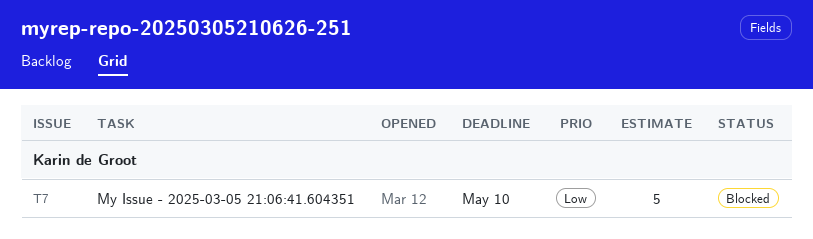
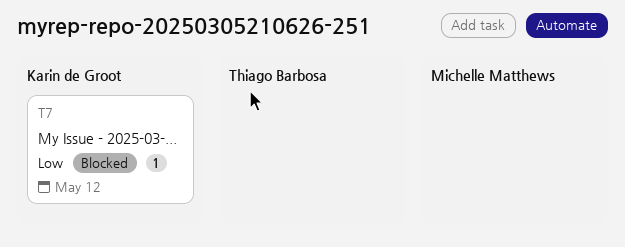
T7, estimate: 5 -> 1
T7, due: May 10 -> May 12

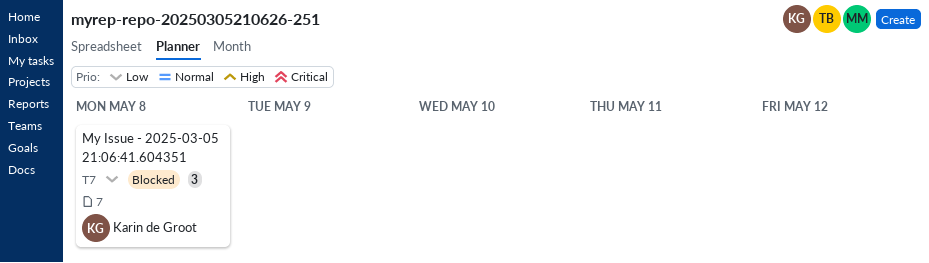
T7, estimate: 1 -> 3
T7, due: May 12 -> May 8

